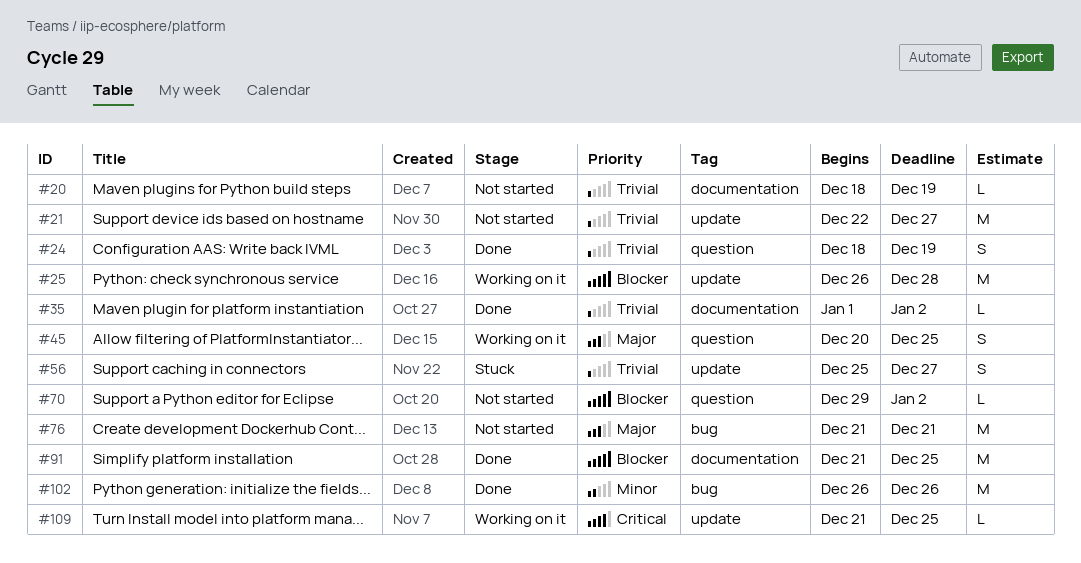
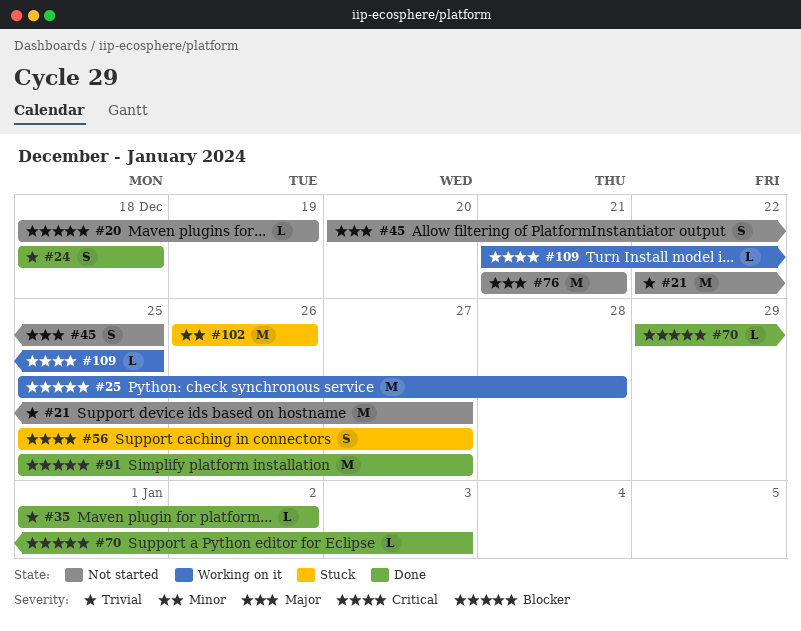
#20, priority: Trivial -> Blocker
#24, due: Dec 19 -> Dec 18
#25, start: Dec 26 -> Dec 25
#45, status: Working on it -> Not started
#56, priority: Trivial -> Critical
#70, status: Not started -> Done
#70, due: Jan 2 -> Jan 3
#91, start: Dec 21 -> Dec 25
#91, due: Dec 25 -> Dec 27
#102, status: Done -> Stuck

